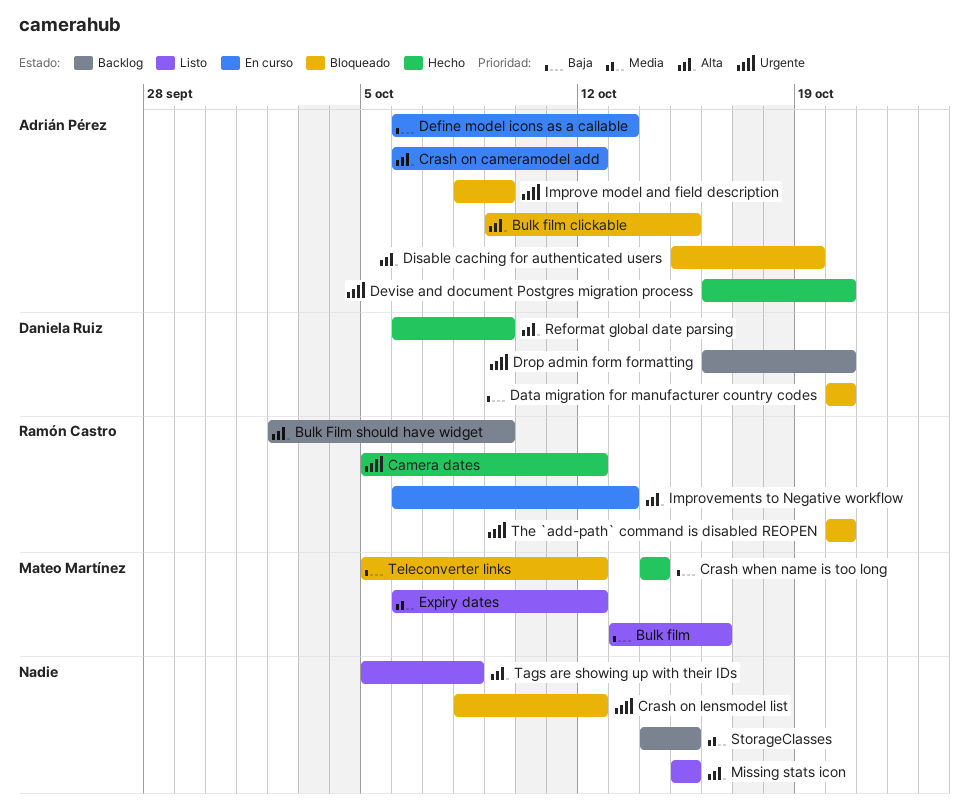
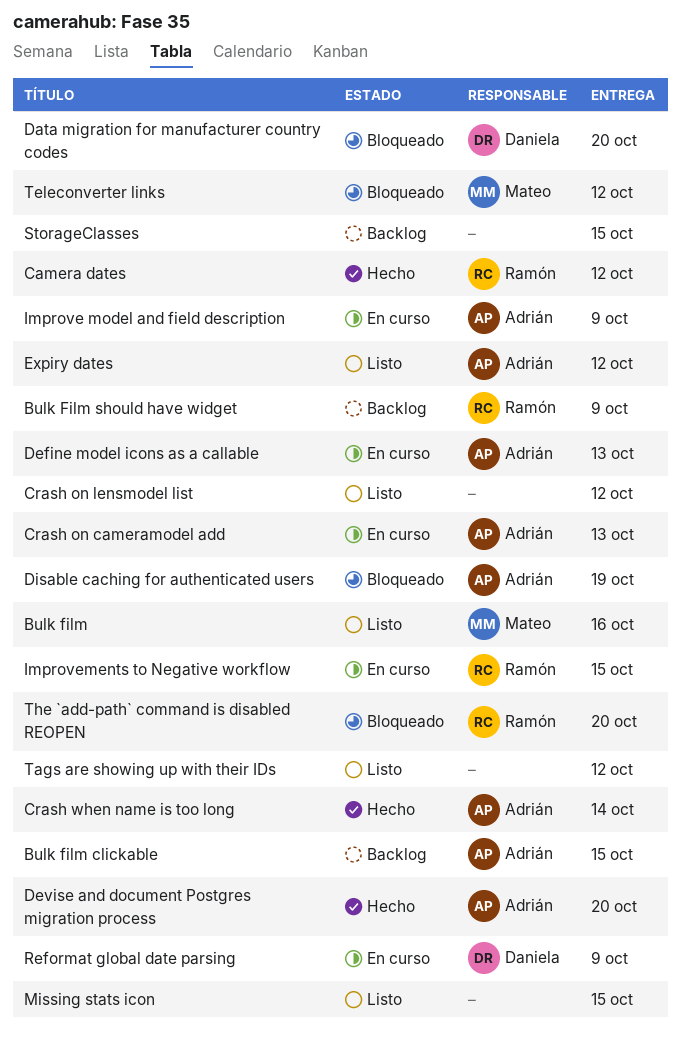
Bulk film clickable, status: Bloqueado -> Backlog
Crash on cameramodel add, due: Oct 12 -> Oct 13
Crash on lensmodel list, status: Bloqueado -> Listo
Crash when name is too long, owner: Mateo Martínez -> Adrián Pérez
Drop admin form formatting: present -> none
Expiry dates, owner: Mateo Martínez -> Adrián Pérez
Improve model and field description, status: Bloqueado -> En curso
Improvements to Negative workflow, due: Oct 13 -> Oct 15
Reformat global date parsing, status: Hecho -> En curso
Tags are showing up with their IDs, due: Oct 8 -> Oct 12

